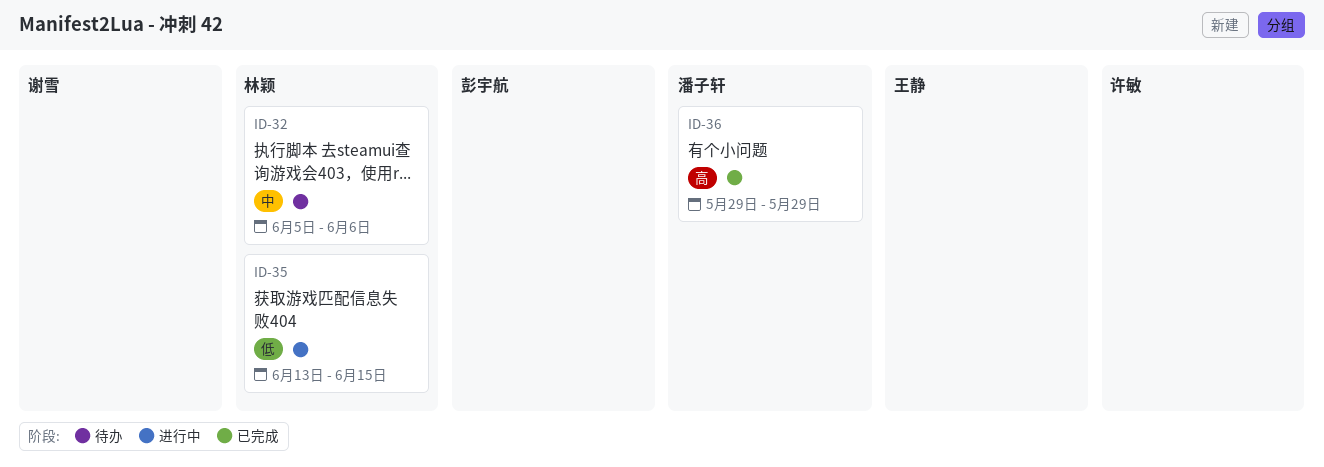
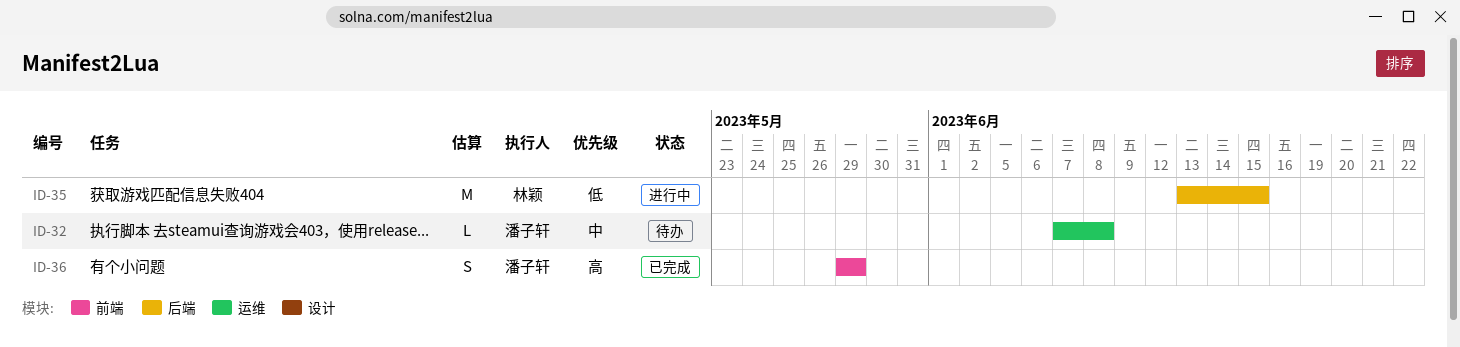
ID-32, owner: 林颖 -> 潘子轩
ID-32, start: Jun 5 -> Jun 7
ID-32, due: Jun 6 -> Jun 8

